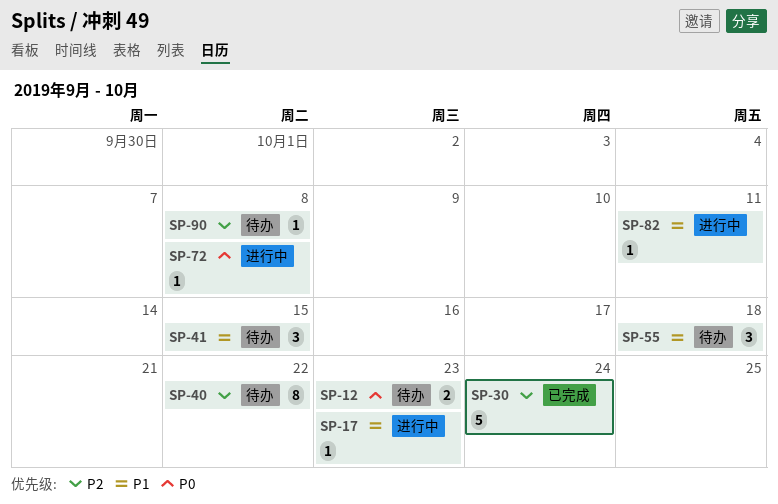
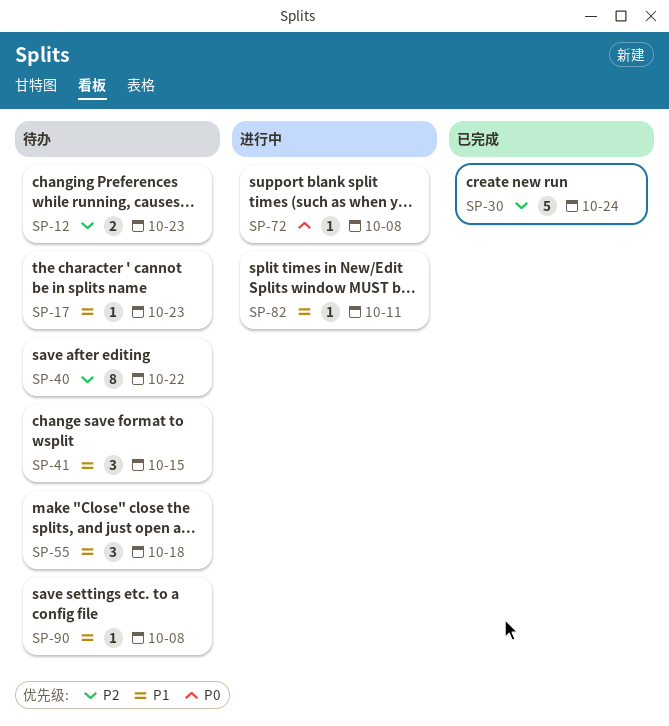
SP-12, priority: P0 -> P2
SP-17, status: 进行中 -> 待办
SP-90, priority: P2 -> P1

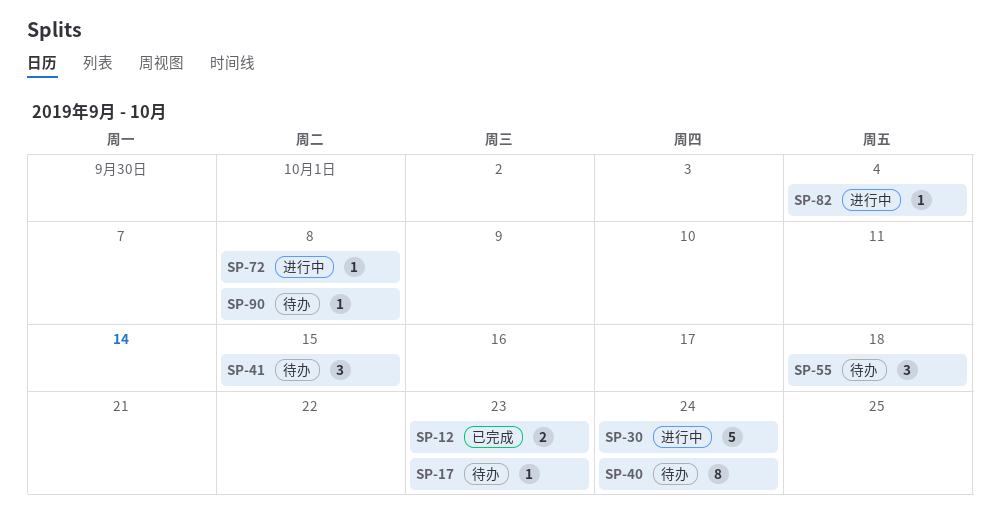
SP-12, status: 待办 -> 已完成
SP-30, status: 已完成 -> 进行中
SP-40, due: Oct 22 -> Oct 24
SP-82, due: Oct 11 -> Oct 4

